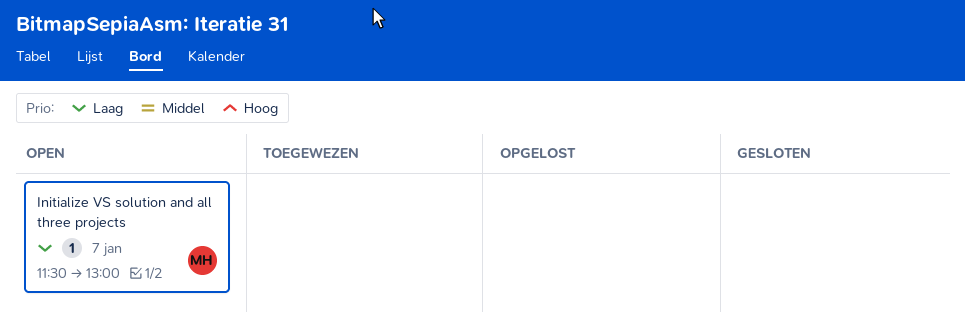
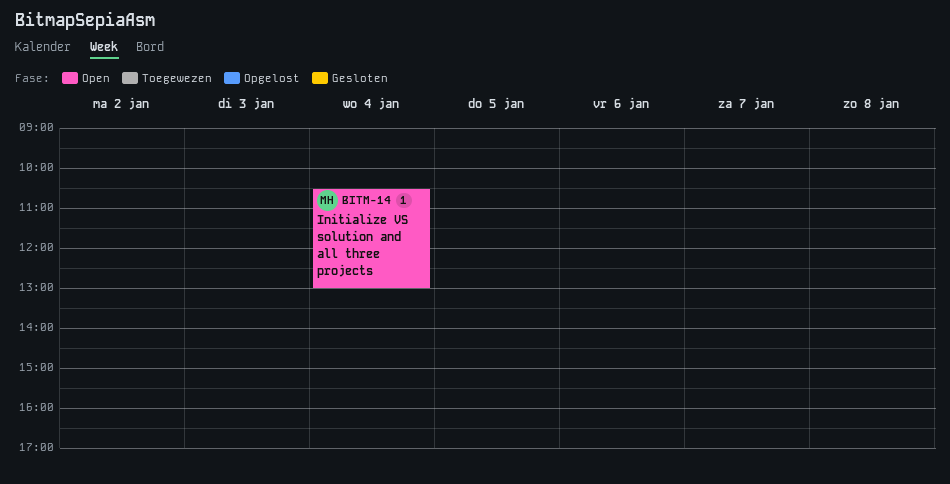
Initialize VS solution and all three projects, day: Jan 7 -> Jan 4
Initialize VS solution and all three projects, begins: 11:30 -> 10:30

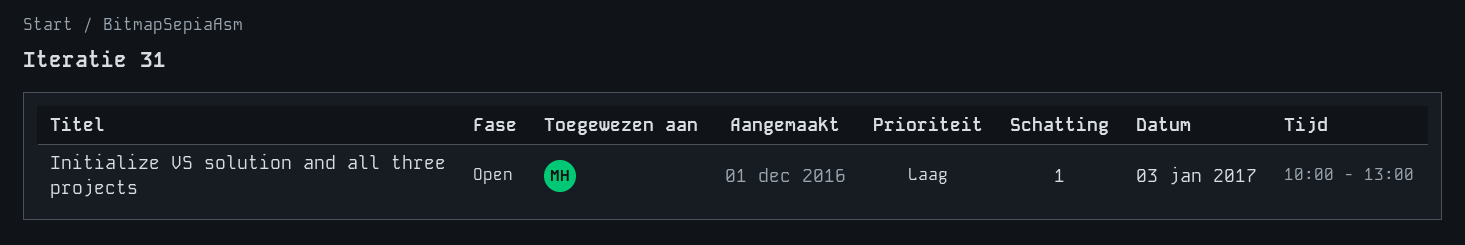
Initialize VS solution and all three projects, day: Jan 4 -> Jan 3
Initialize VS solution and all three projects, begins: 10:30 -> 10:00

